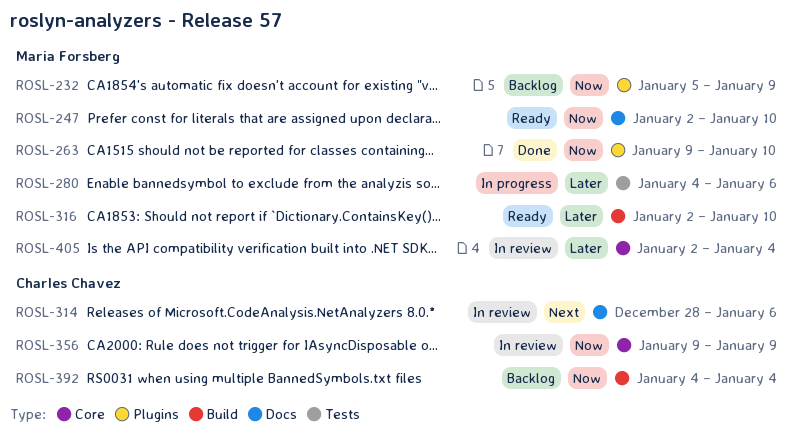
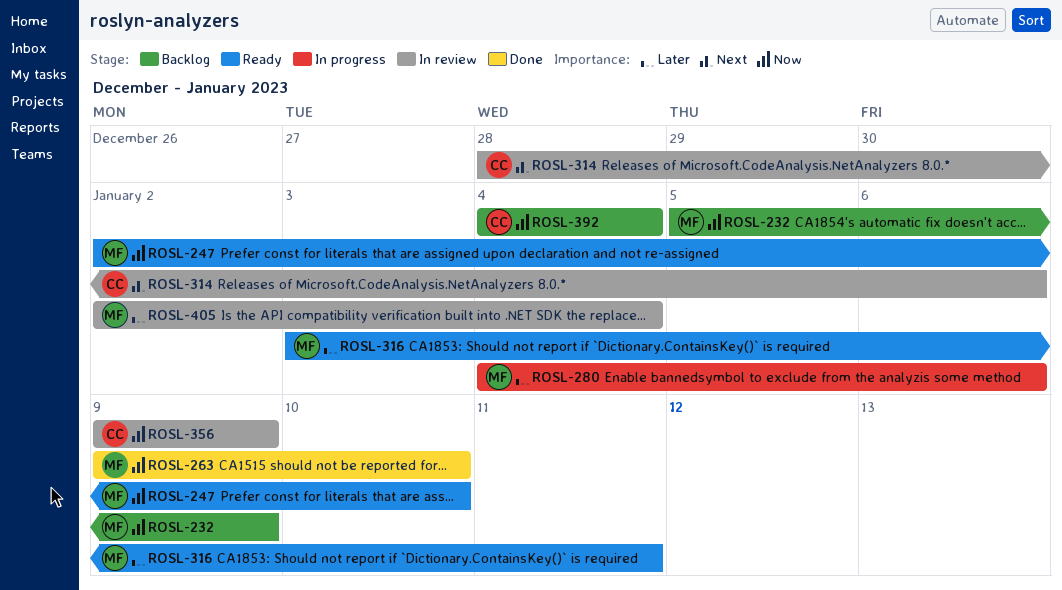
ROSL-316, start: Jan 2 -> Jan 3
ROSL-316, due: Jan 10 -> Jan 11

